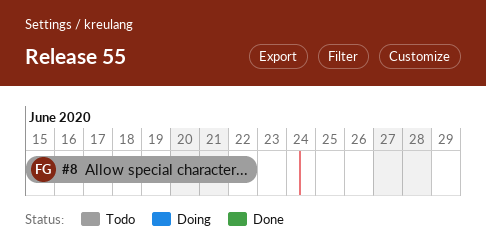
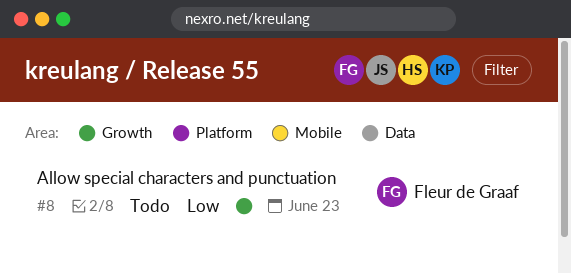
#8, due: Jun 22 -> Jun 23

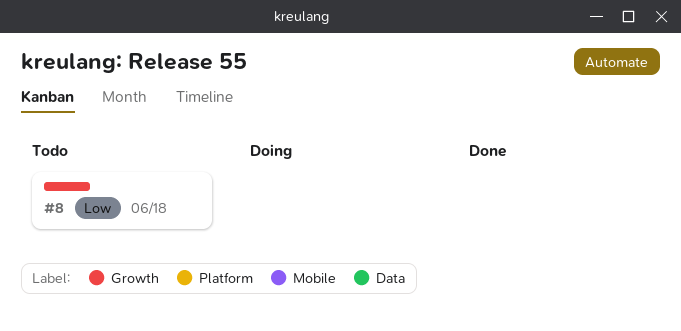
#8, due: Jun 23 -> Jun 18

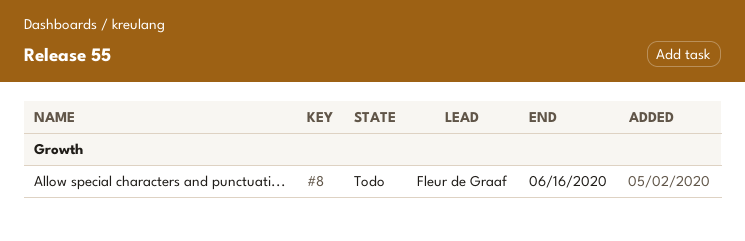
#8, due: Jun 18 -> Jun 16

